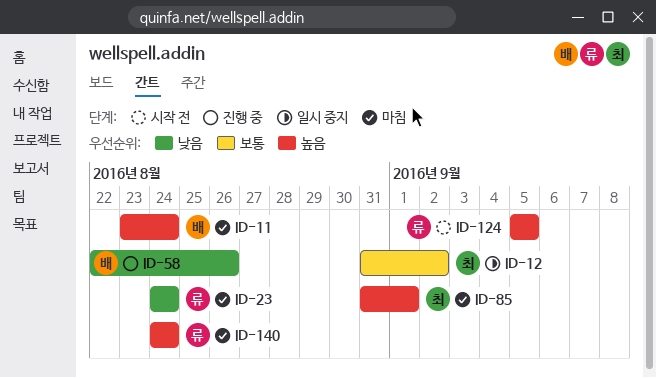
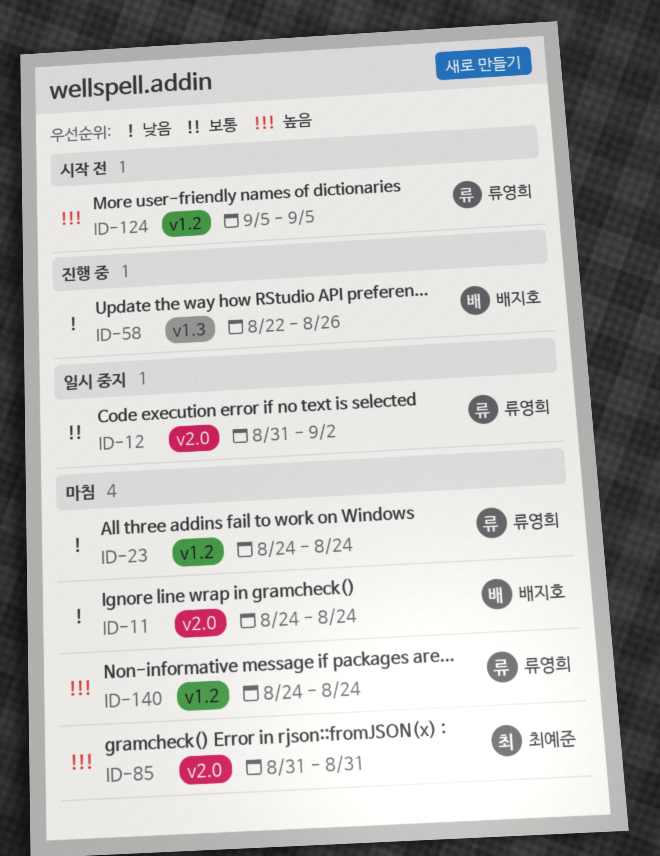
ID-11, priority: 높음 -> 낮음
ID-11, start: Aug 23 -> Aug 24
ID-12, owner: 최예준 -> 류영희
ID-85, due: Sep 1 -> Aug 31

